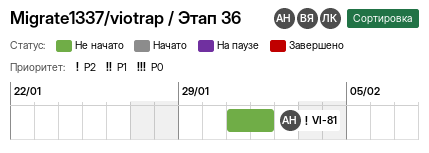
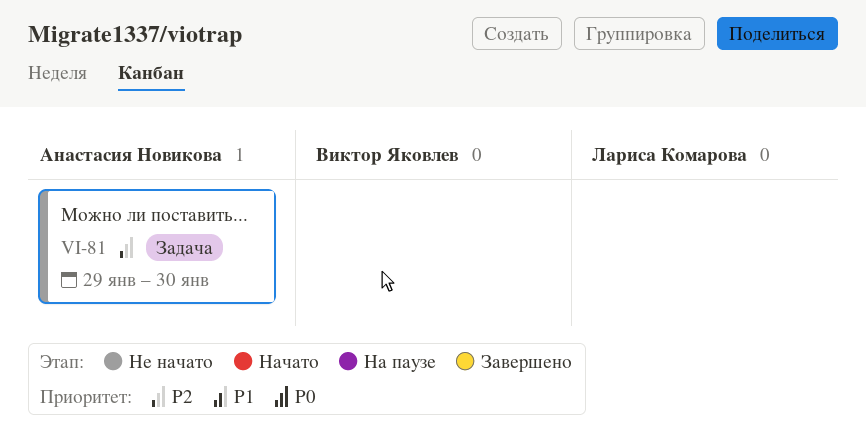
VI-81, start: Jan 31 -> Jan 29
VI-81, due: Feb 1 -> Jan 30

